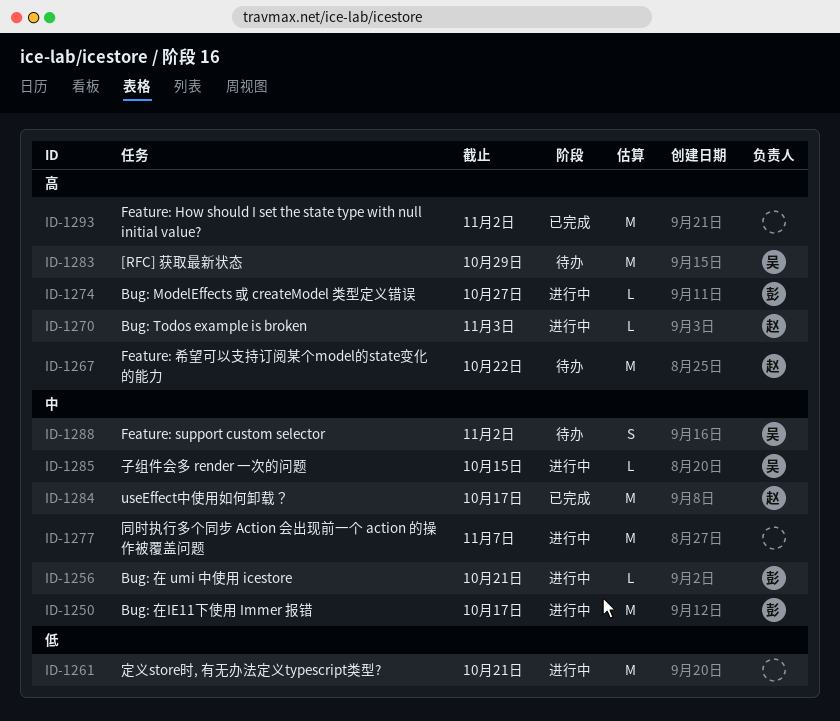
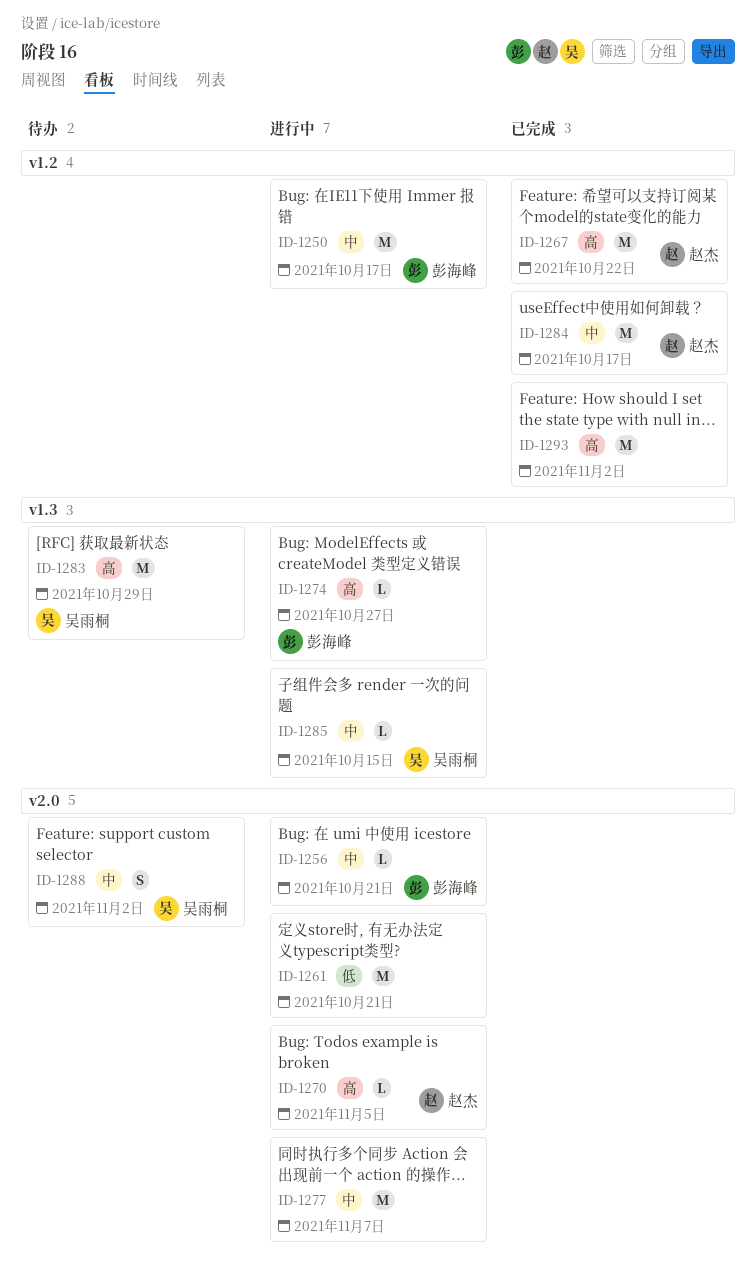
ID-1267, status: 待办 -> 已完成
ID-1270, due: Nov 3 -> Nov 5

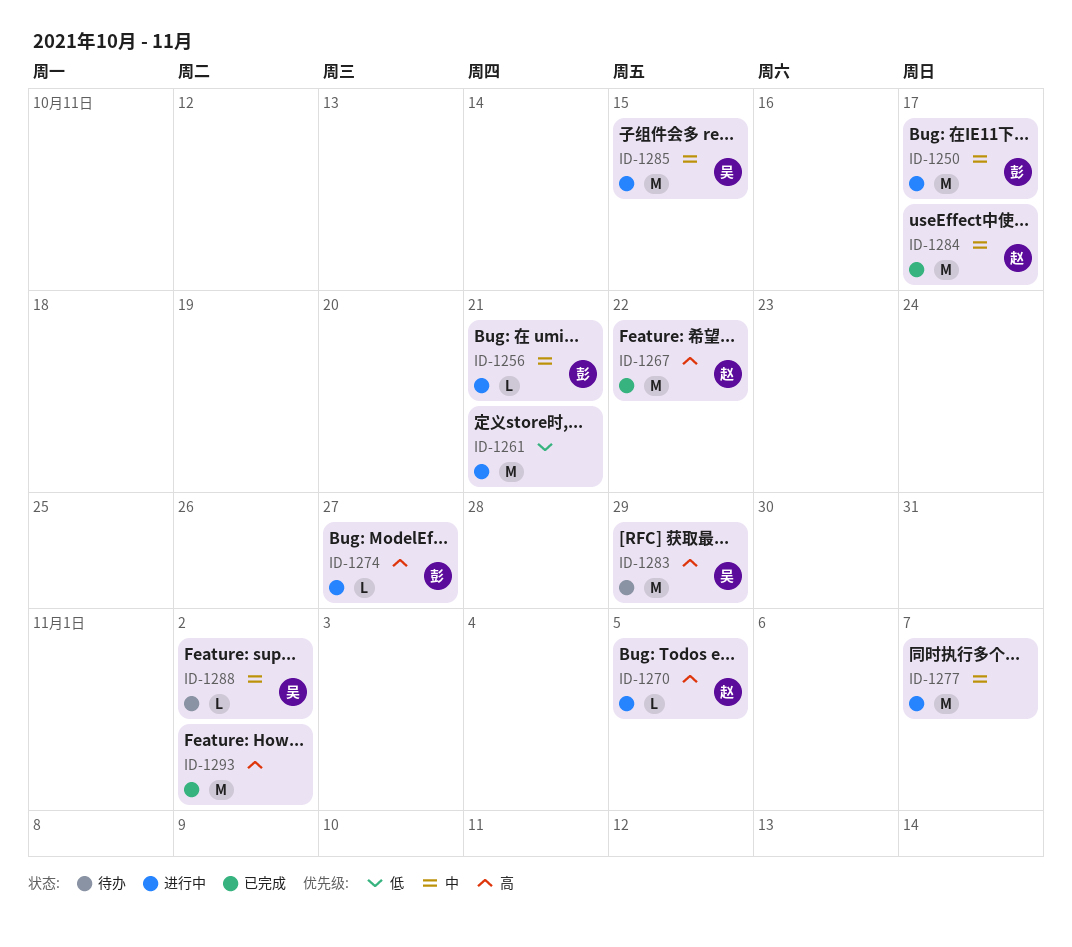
ID-1285, estimate: L -> M
ID-1288, estimate: S -> L

